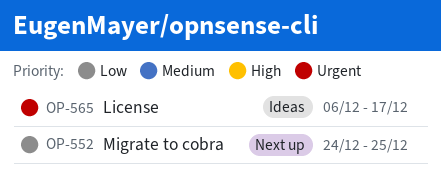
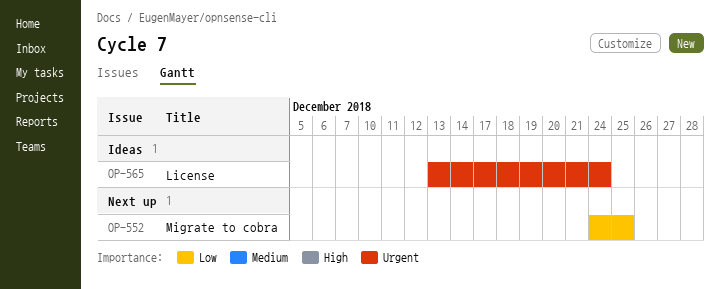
OP-565, start: Dec 6 -> Dec 13
OP-565, due: Dec 17 -> Dec 24

